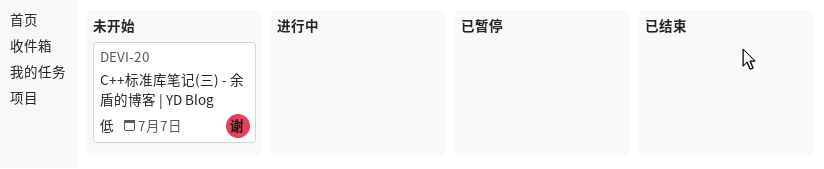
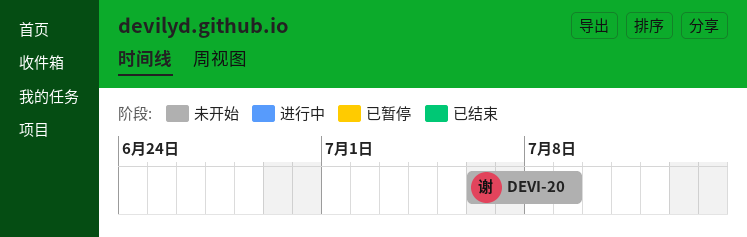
DEVI-20, due: Jul 7 -> Jul 9

